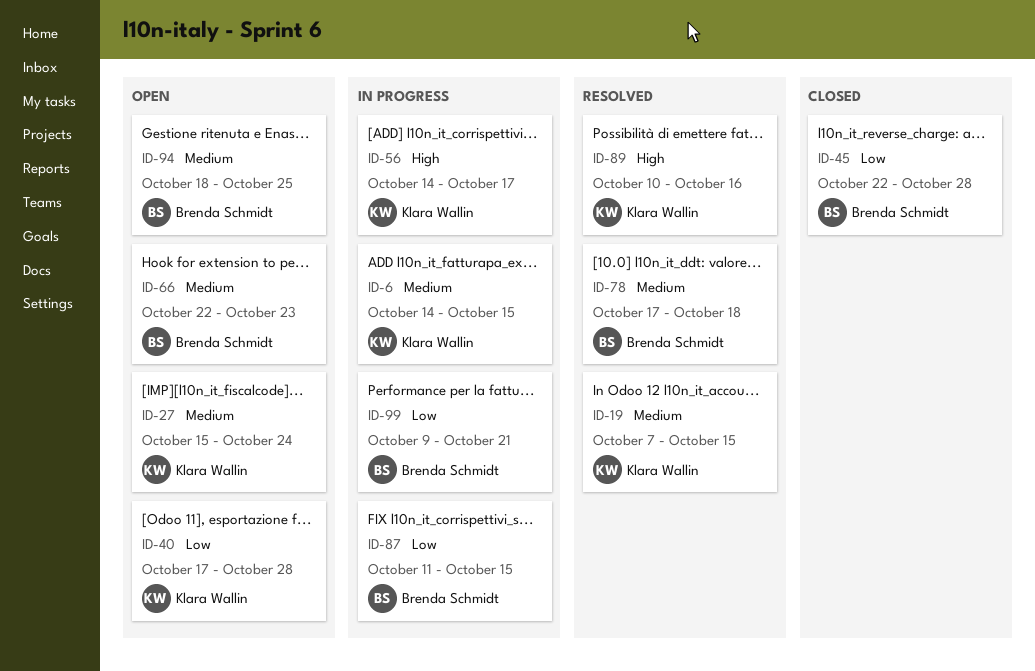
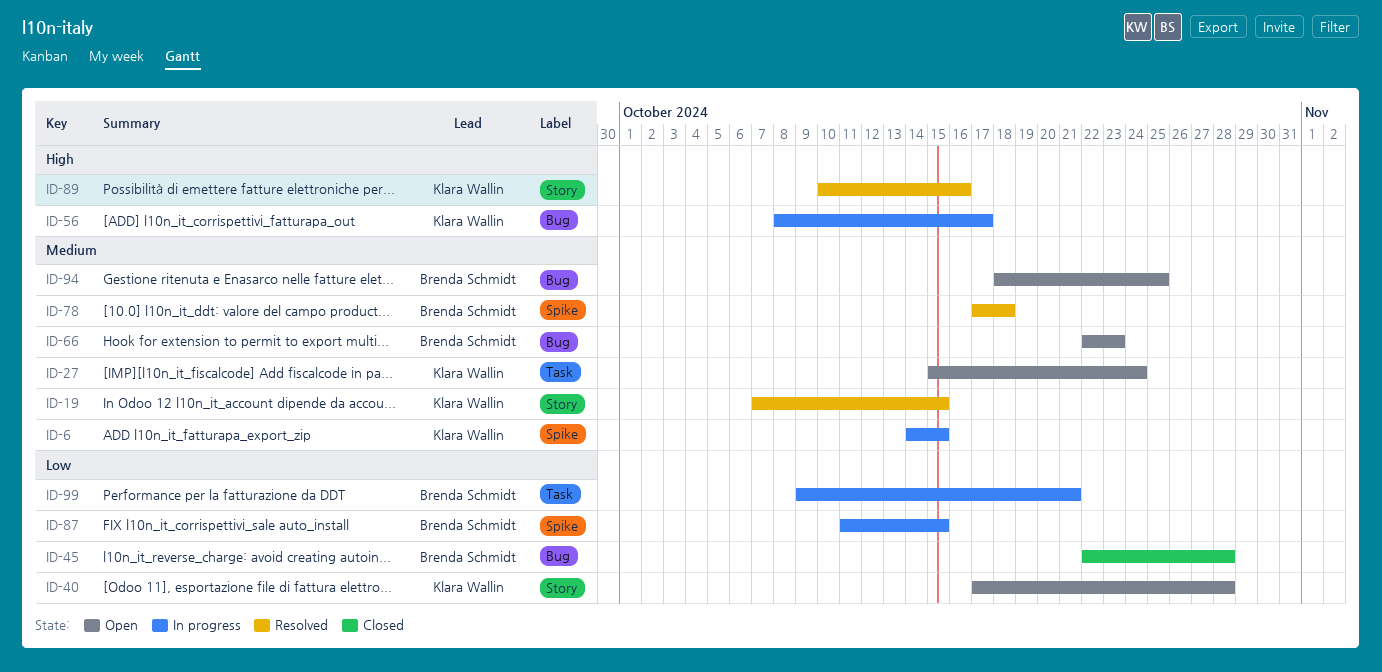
ID-56, start: Oct 14 -> Oct 8

